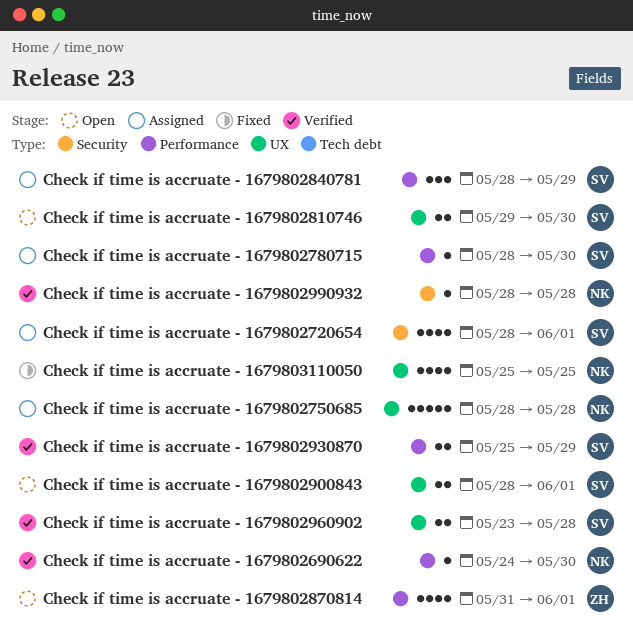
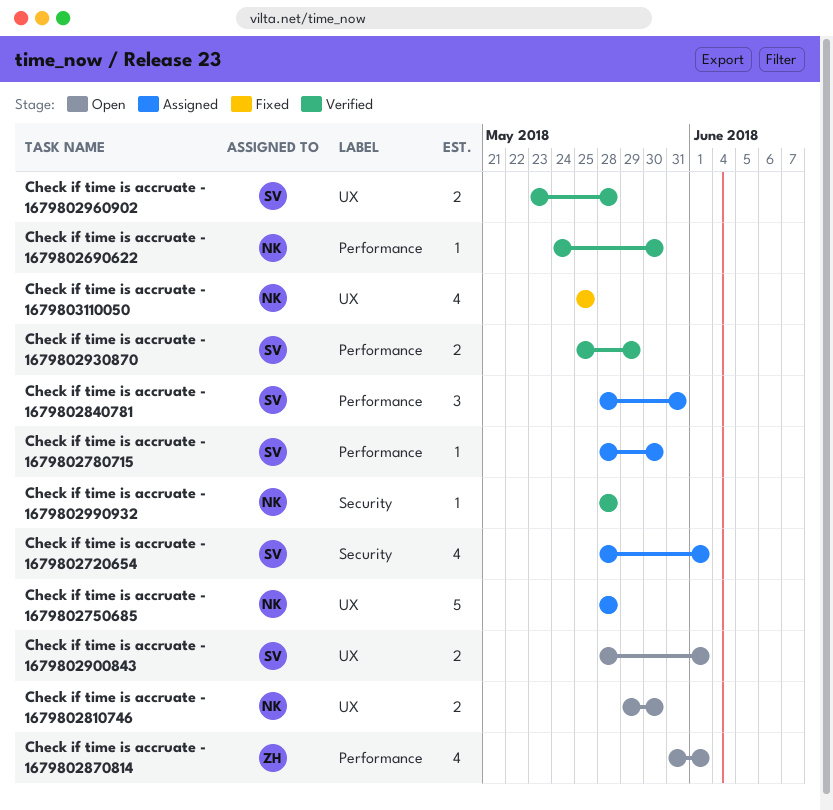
Check if time is accruate - 1679802810746, owner: SV -> NK
Check if time is accruate - 1679802840781, due: May 29 -> May 31

